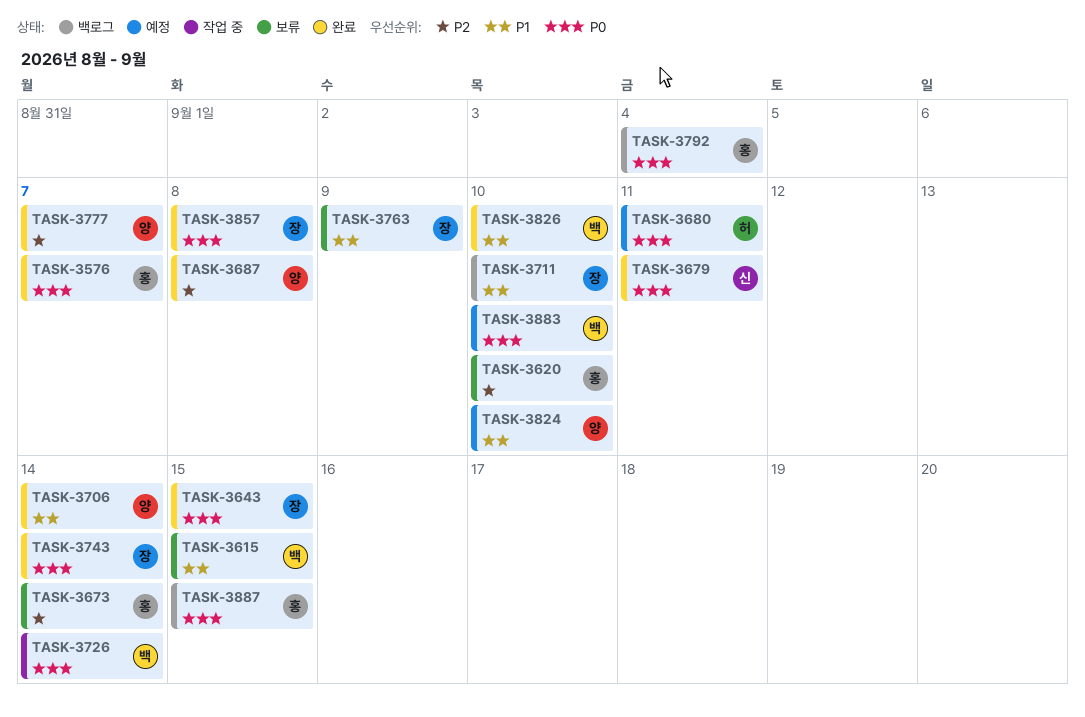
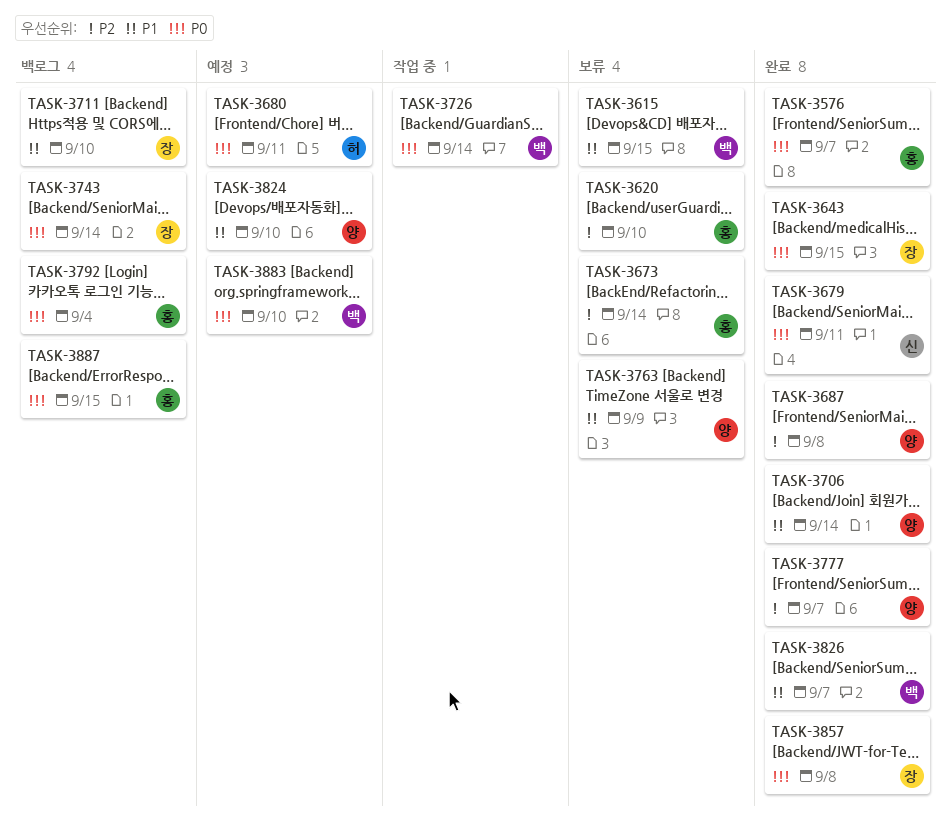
TASK-3743, status: 완료 -> 백로그
TASK-3763, owner: 장 -> 양
TASK-3826, due: Sep 10 -> Sep 7

